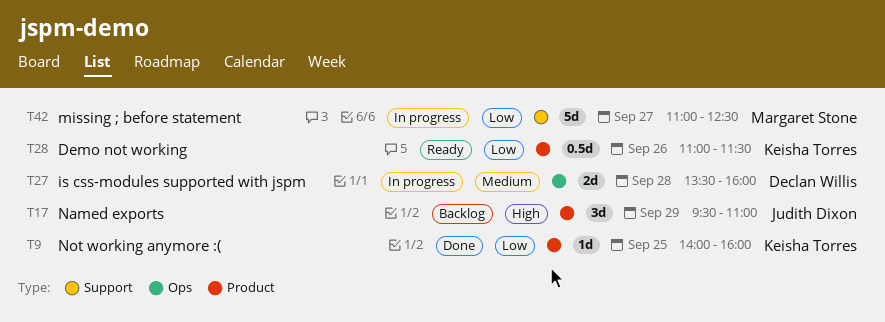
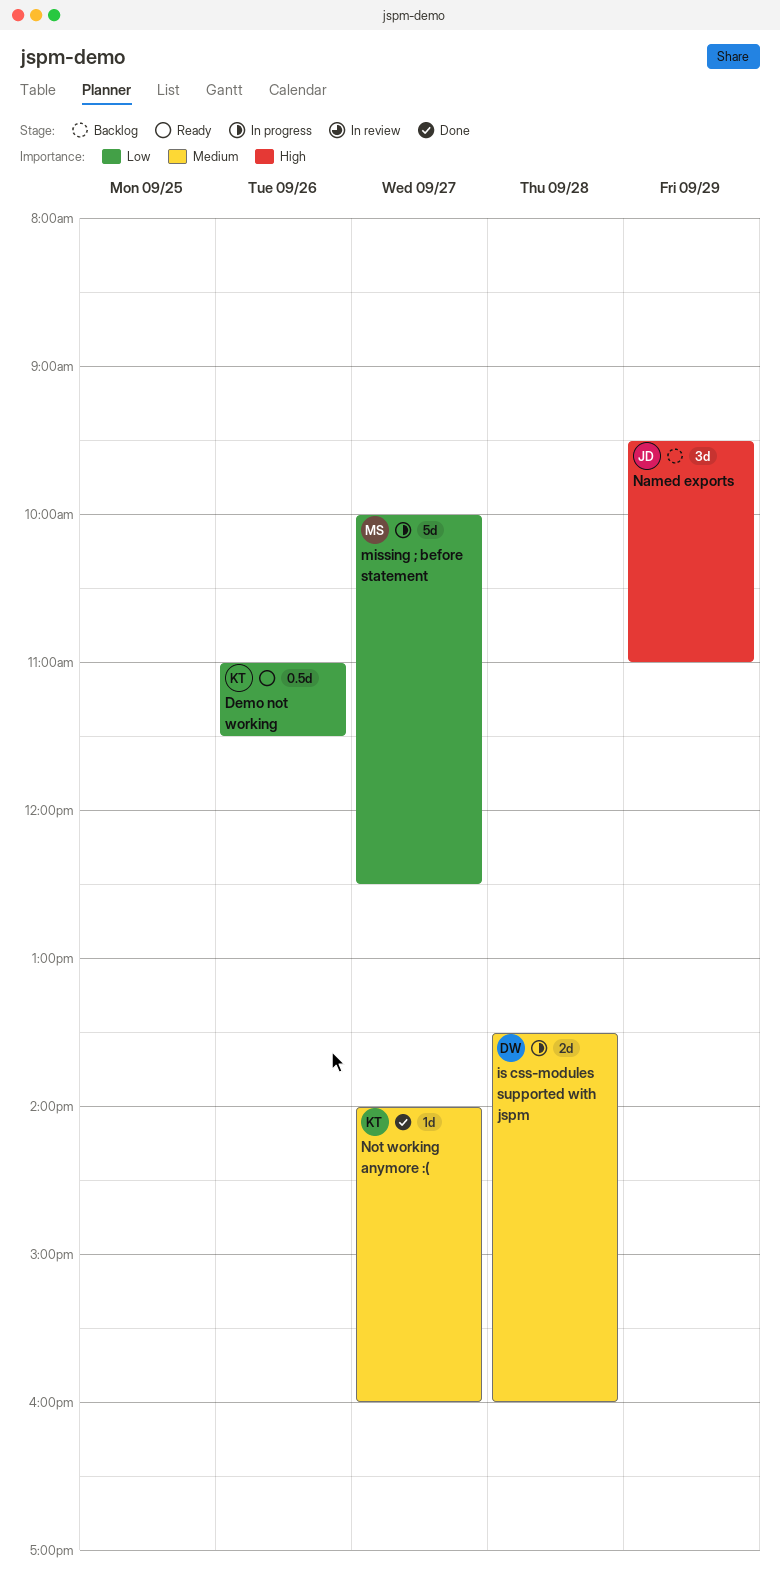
missing ; before statement, begins: 11:00 -> 10:00
Not working anymore :(, priority: Low -> Medium
Not working anymore :(, day: Sep 25 -> Sep 27

